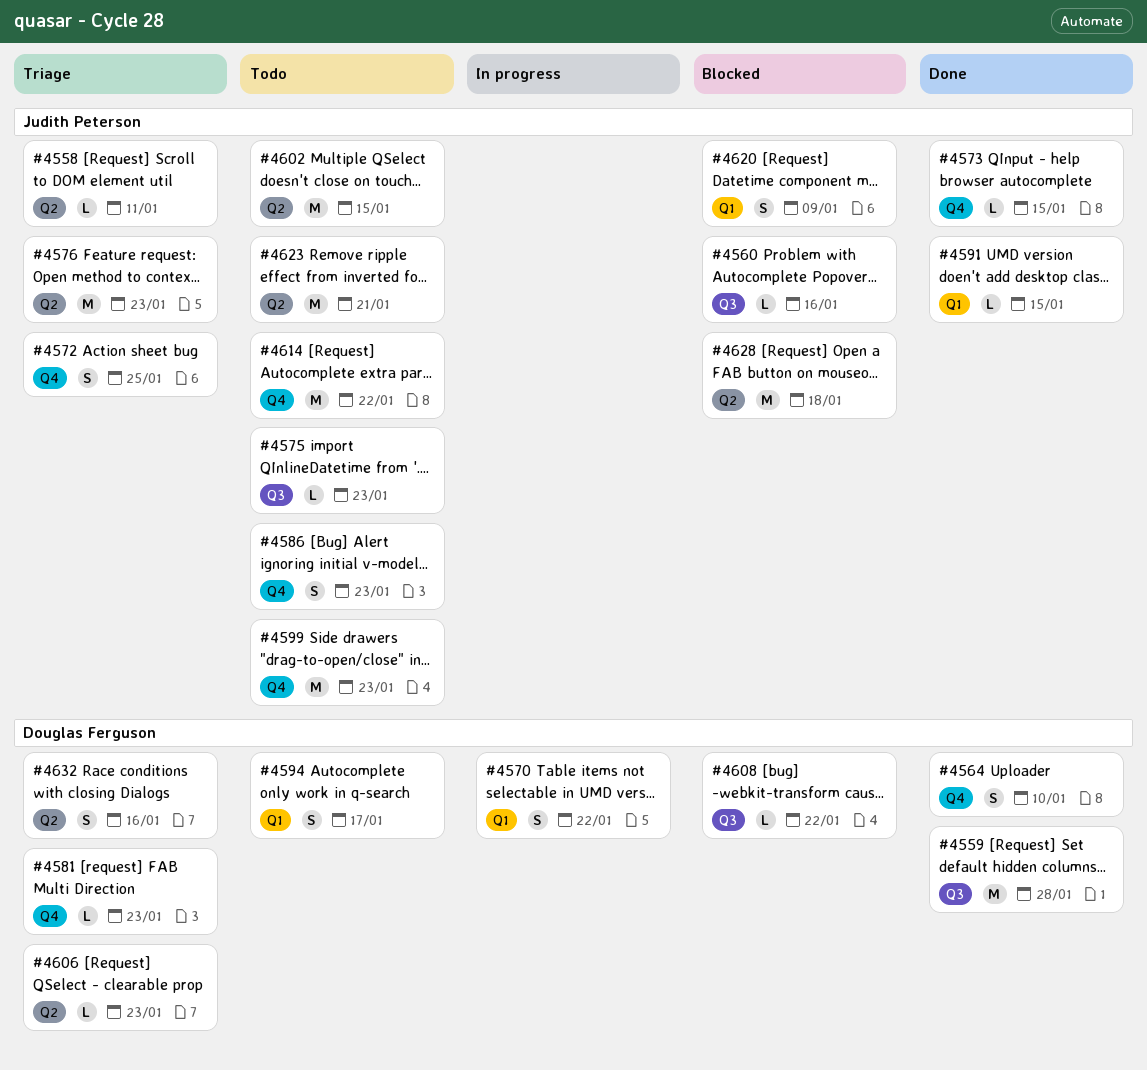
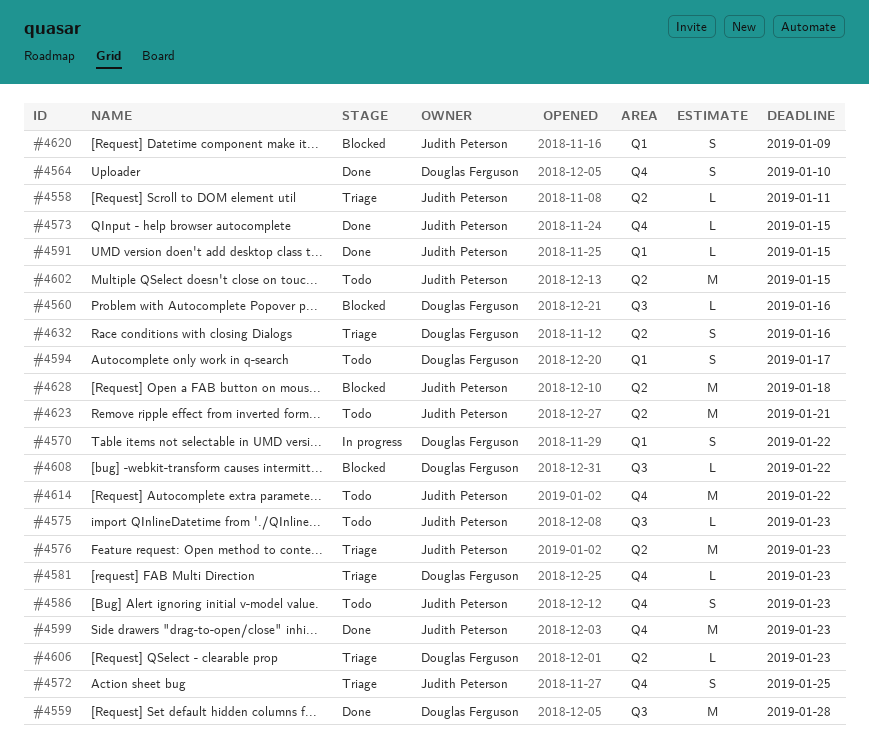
#4560, owner: Judith Peterson -> Douglas Ferguson
#4599, status: Todo -> Done

